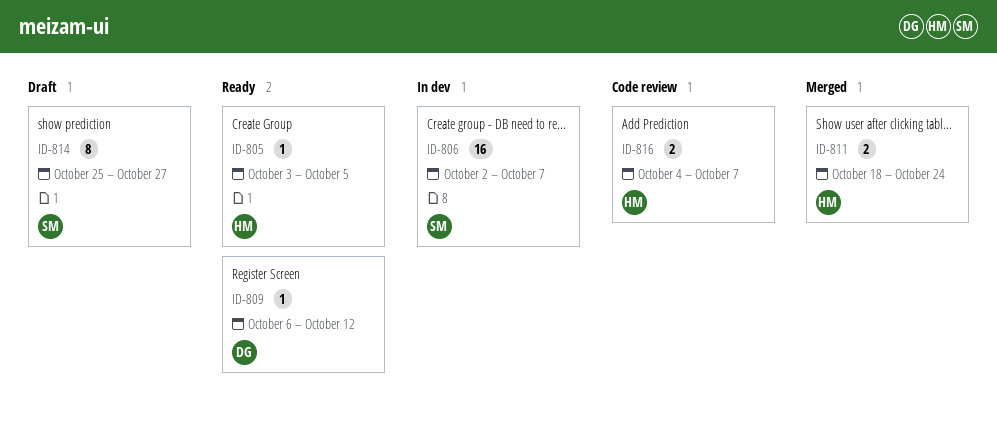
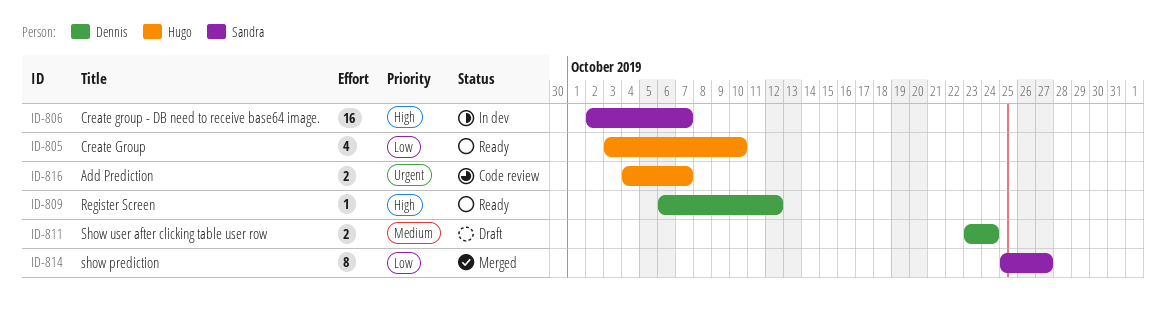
ID-805, estimate: 1 -> 4
ID-805, due: Oct 5 -> Oct 10
ID-811, status: Merged -> Draft
ID-811, owner: Hugo -> Dennis
ID-811, start: Oct 18 -> Oct 23
ID-814, status: Draft -> Merged

